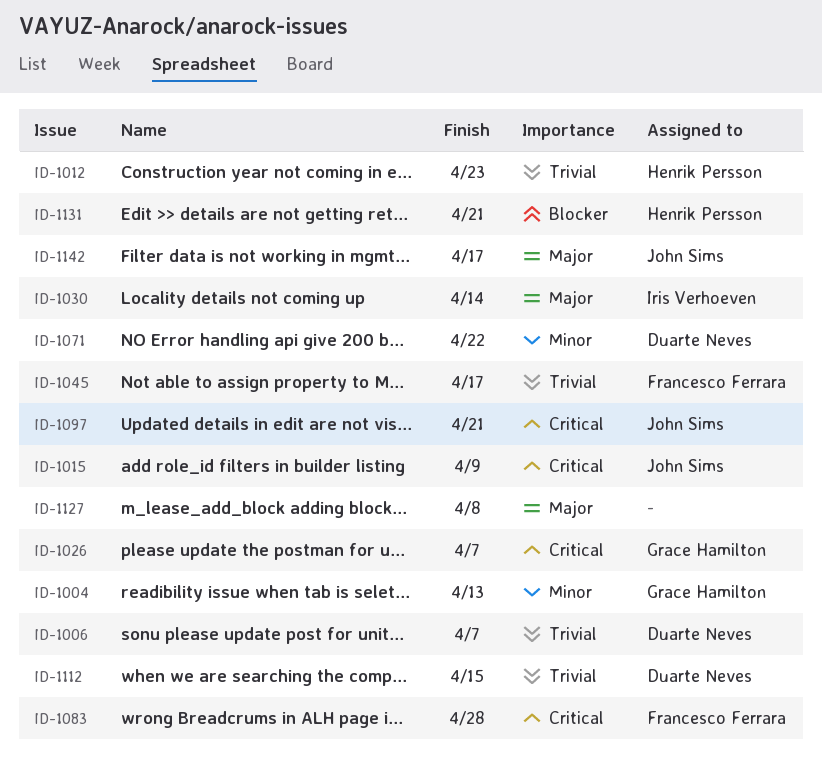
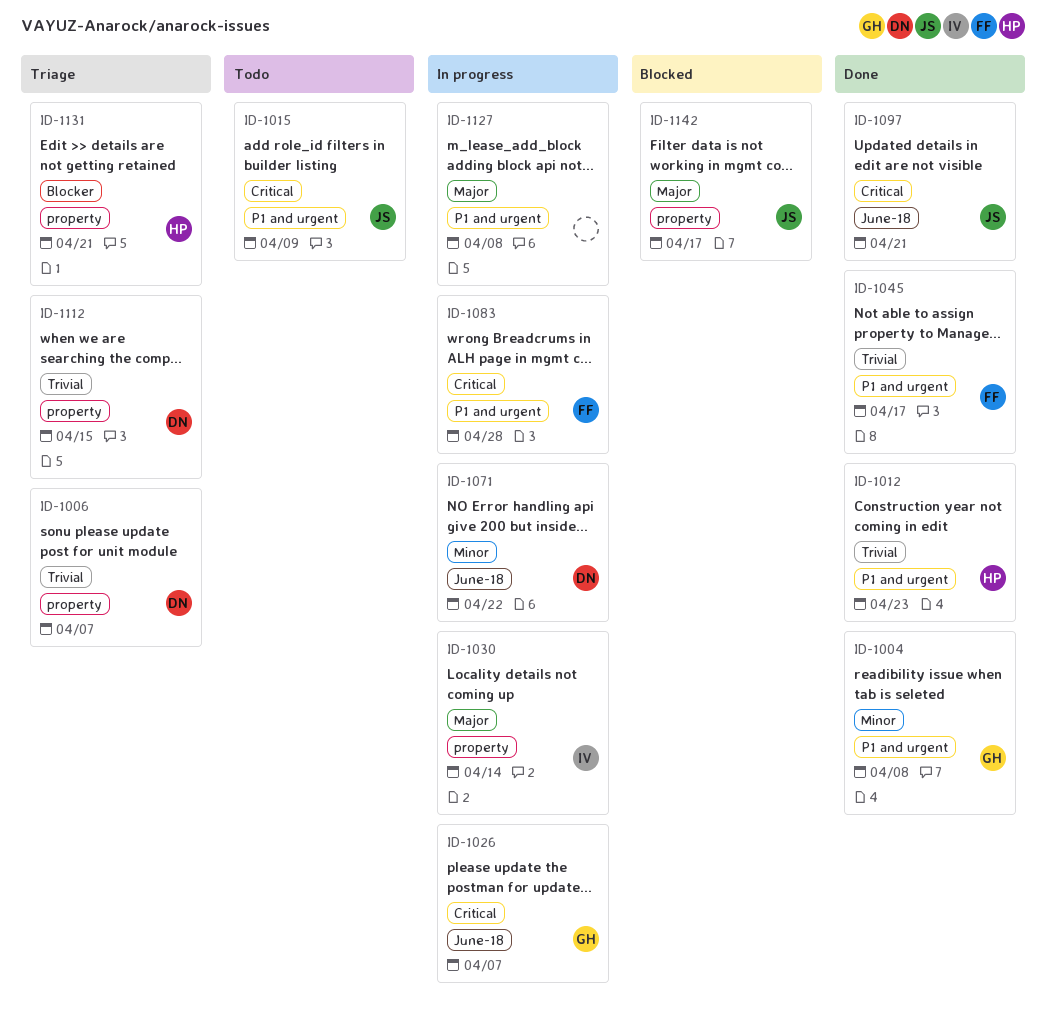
ID-1004, due: Apr 13 -> Apr 8

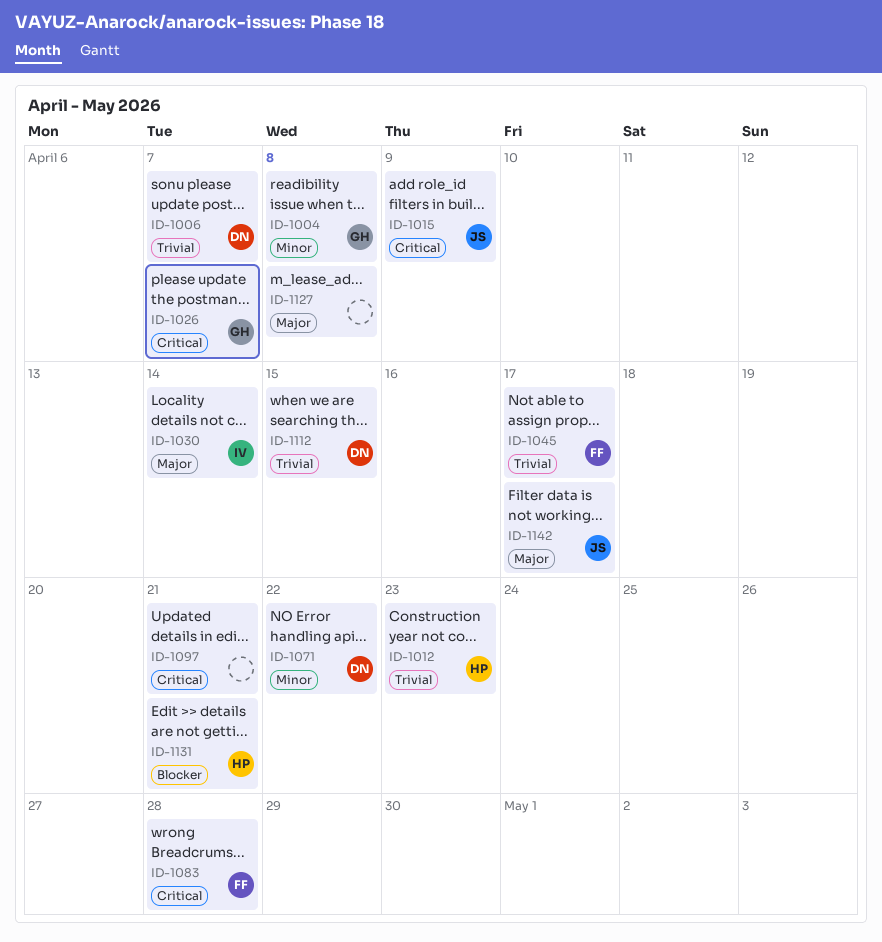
ID-1097, owner: JS -> none

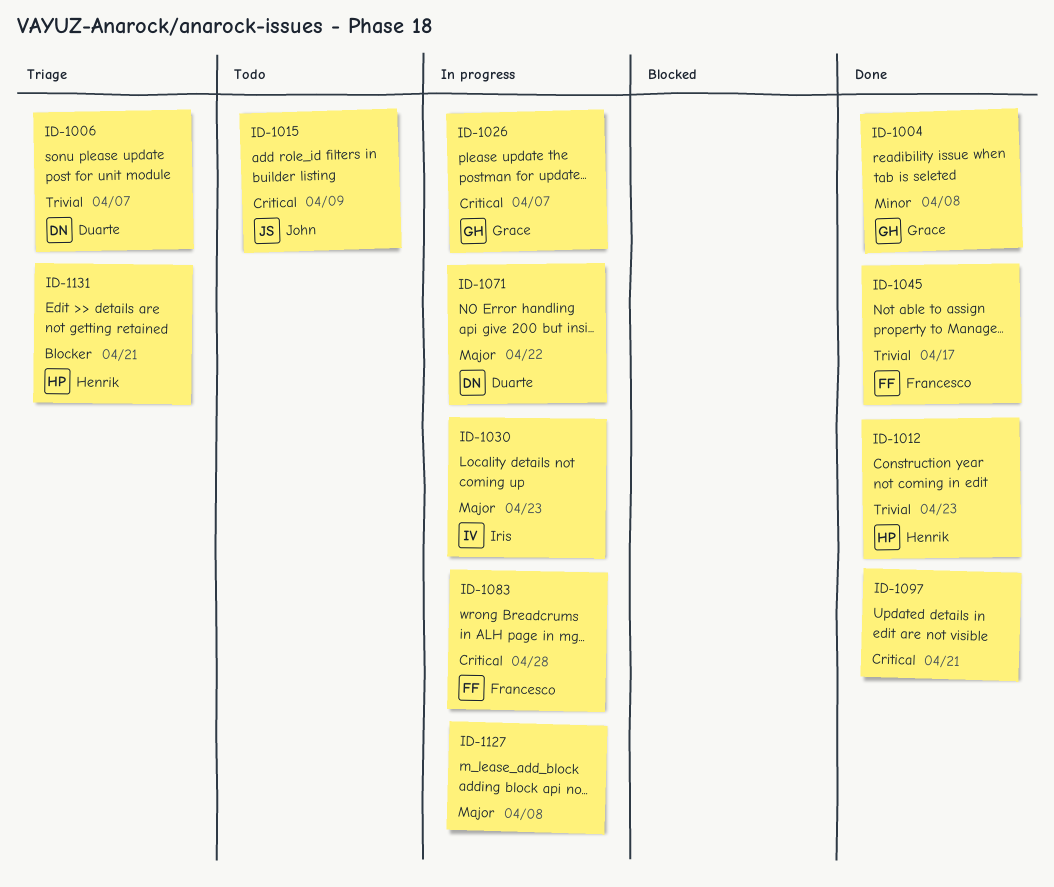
ID-1030, due: Apr 14 -> Apr 23
ID-1071, priority: Minor -> Major
ID-1112: present -> none
ID-1142: present -> none

